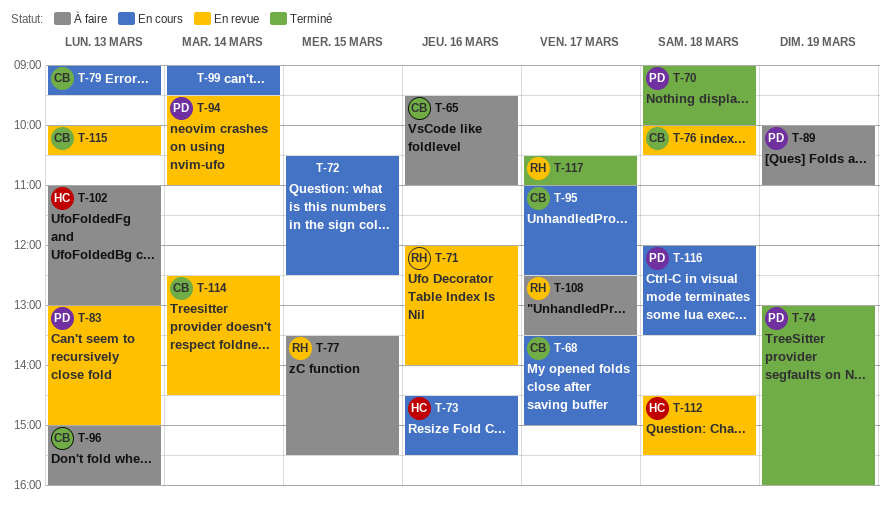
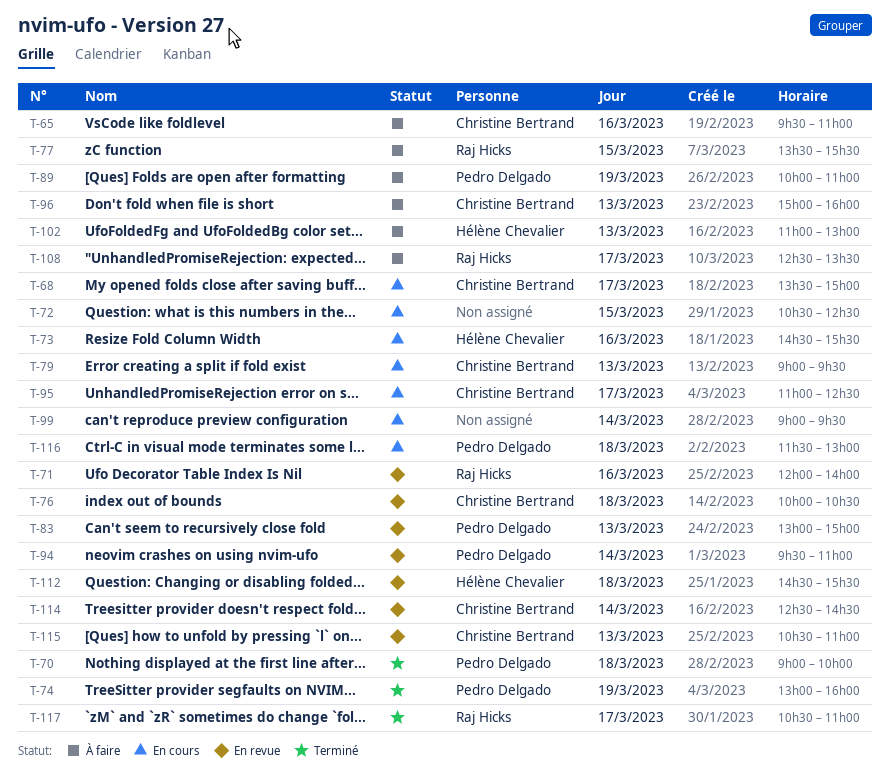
T-115, begins: 10:00 -> 10:30
T-115, ends: 10:30 -> 11:00
T-116, begins: 12:00 -> 11:30
T-116, ends: 13:30 -> 13:00

